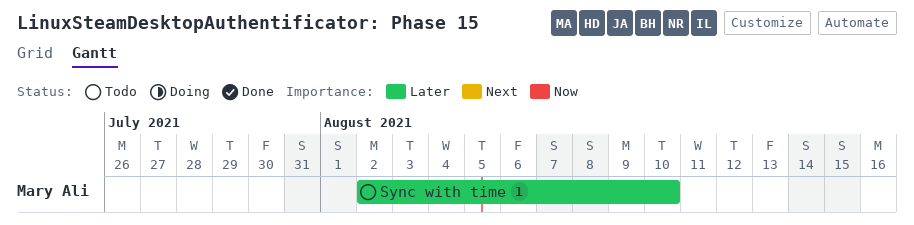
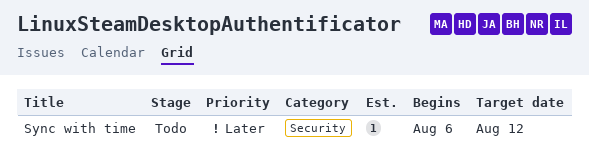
Sync with time, start: Aug 2 -> Aug 6
Sync with time, due: Aug 10 -> Aug 12

